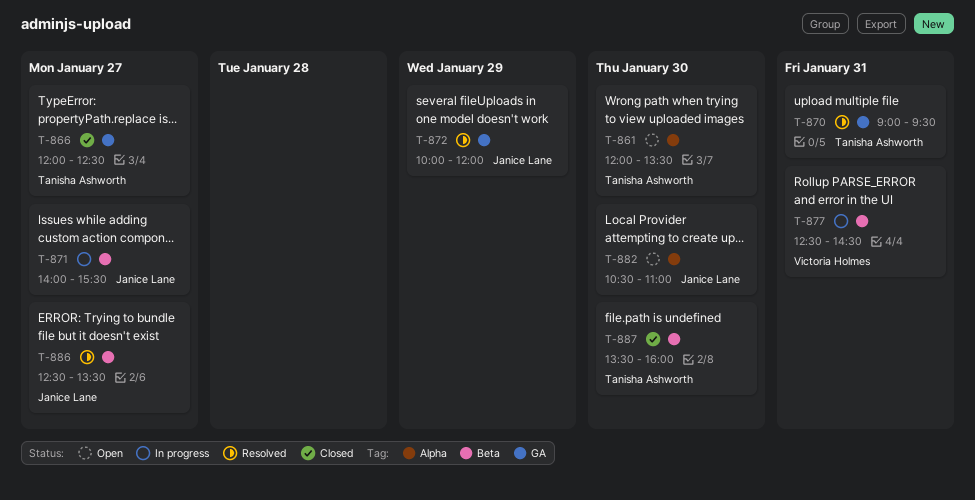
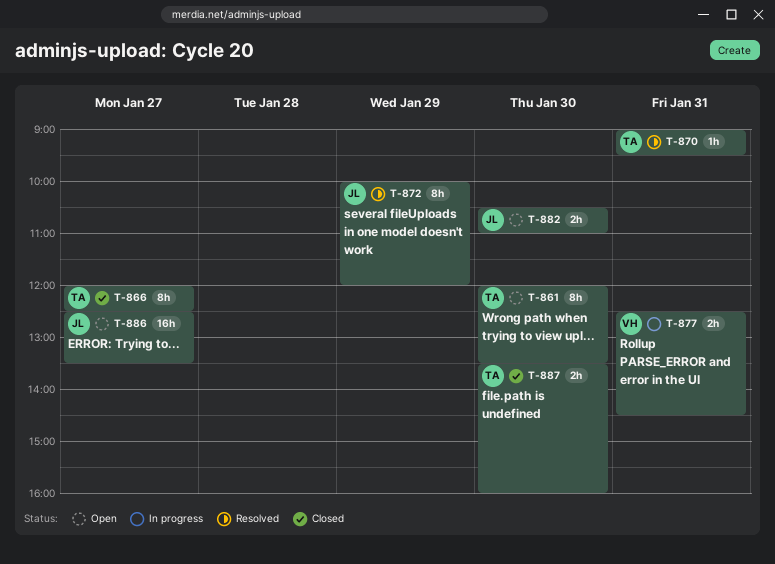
T-871: present -> none
T-886, status: Resolved -> Open

